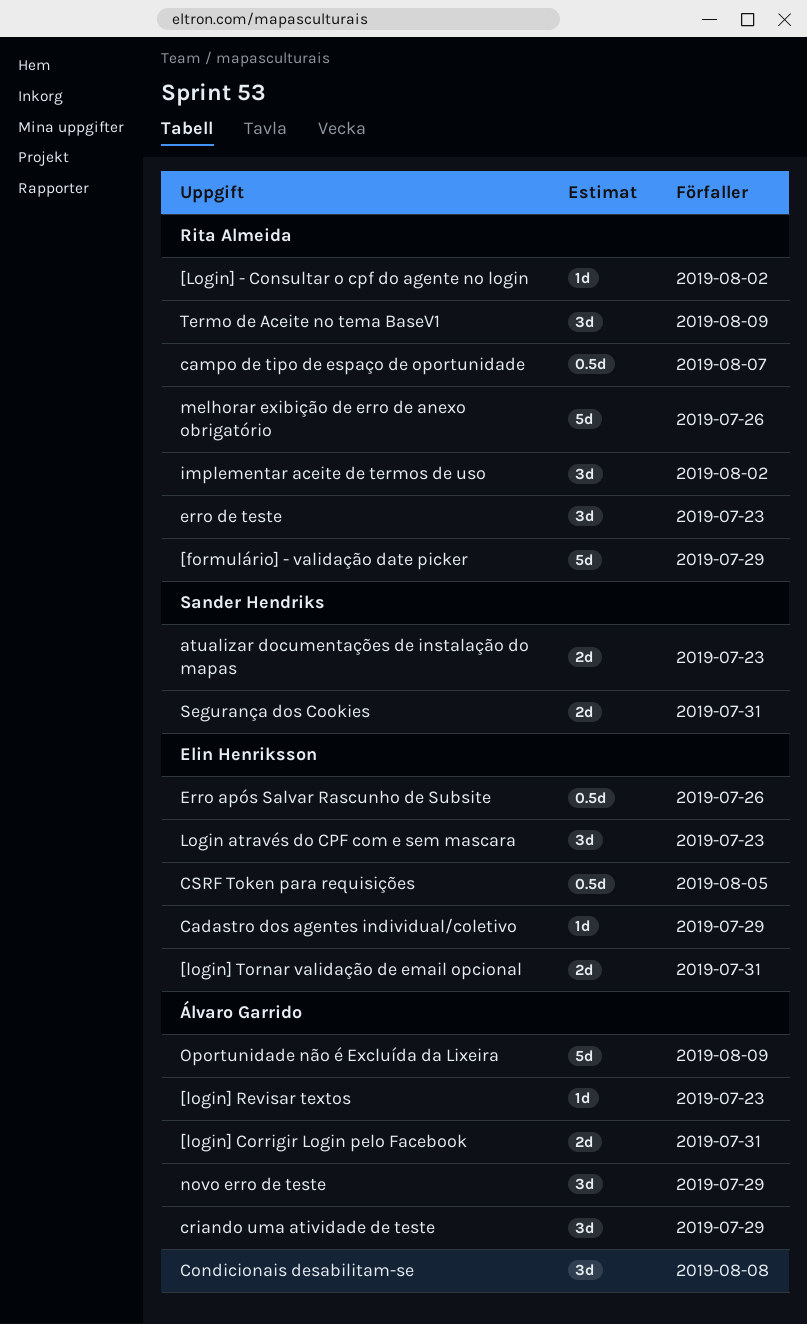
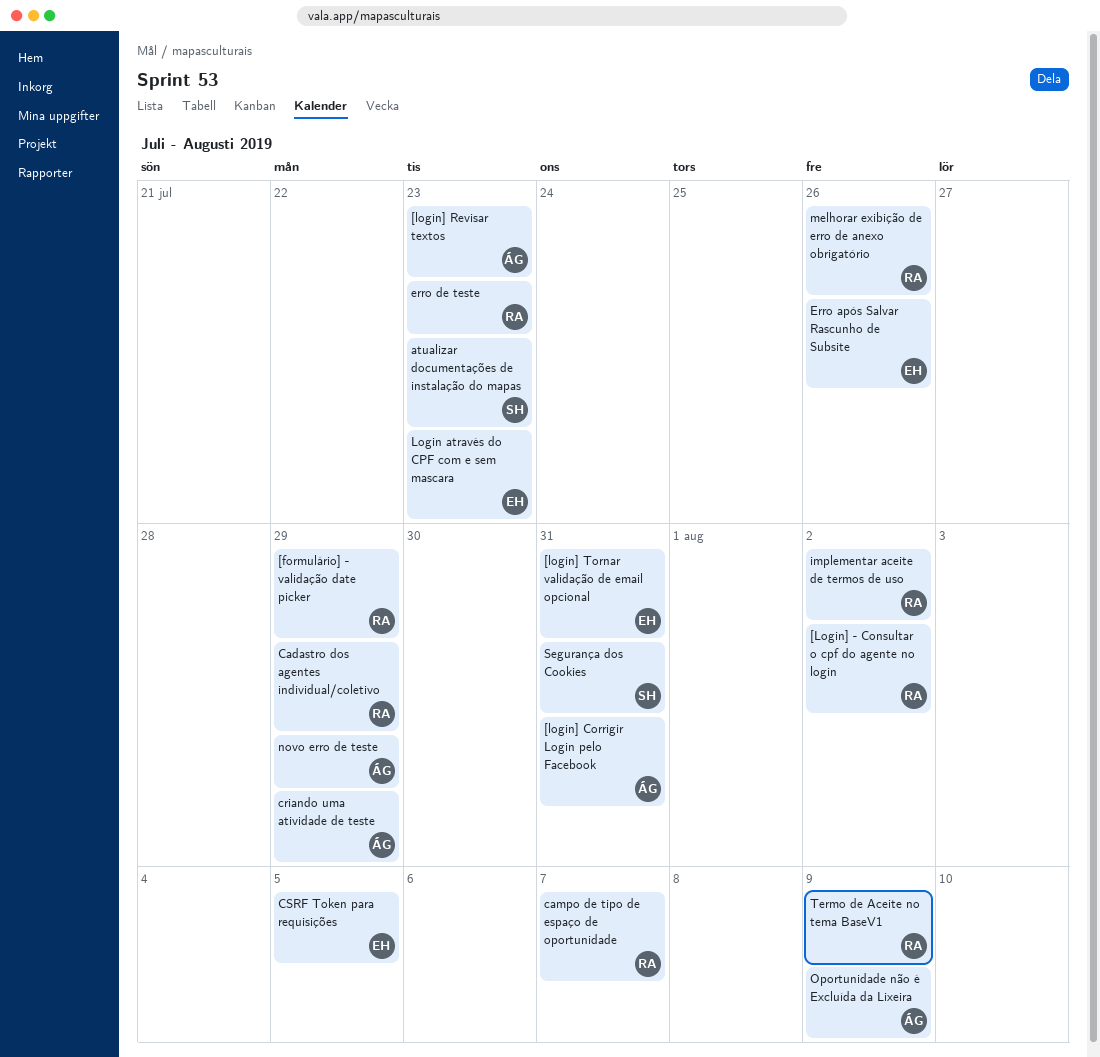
Cadastro dos agentes individual/coletivo, owner: Elin Henriksson -> Rita Almeida
Condicionais desabilitam-se: present -> none

